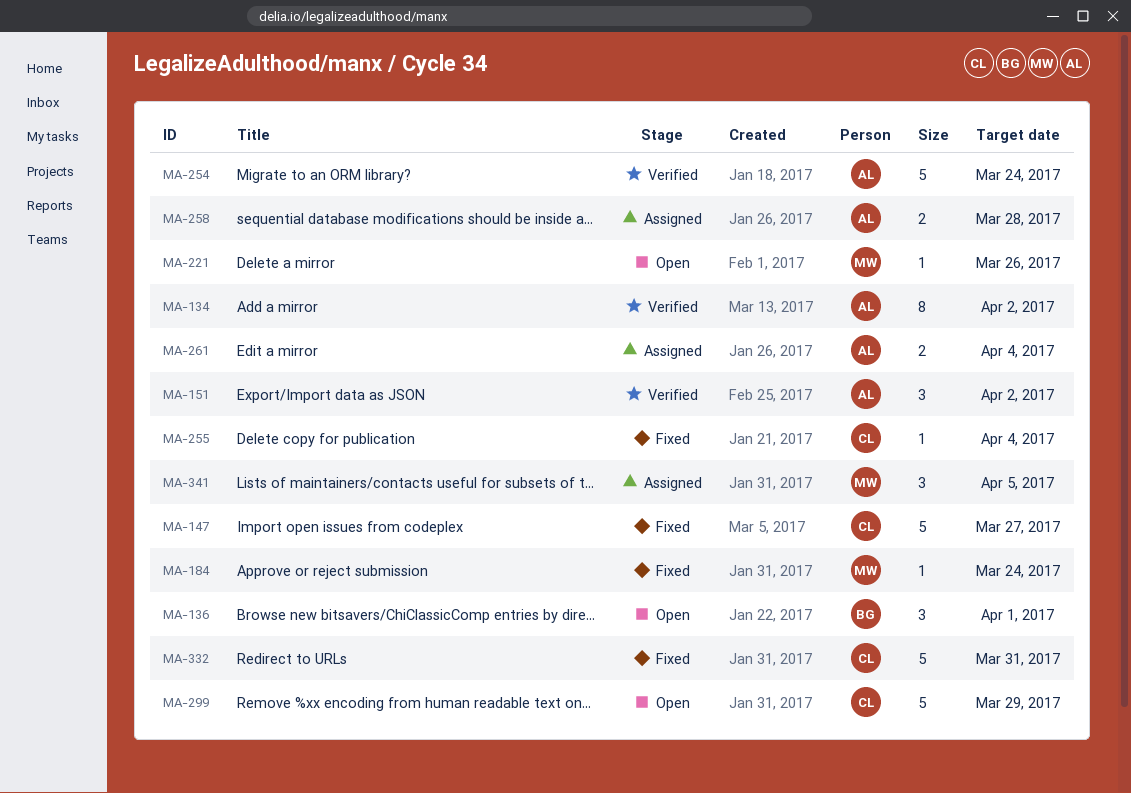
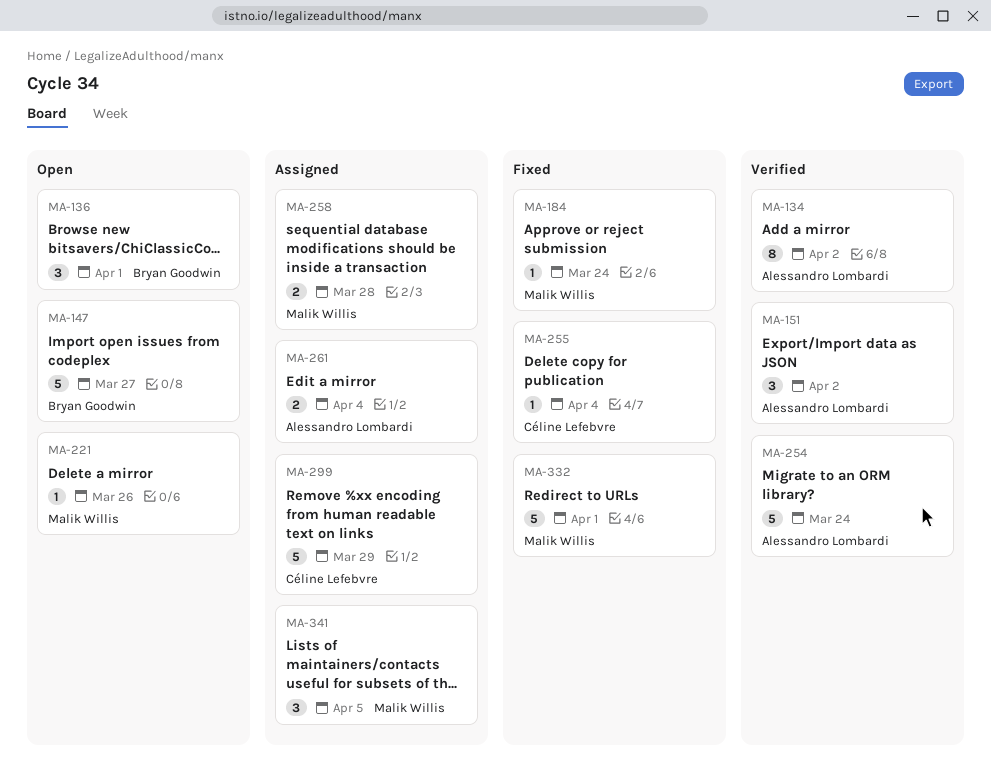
MA-147, status: Fixed -> Open
MA-147, owner: Céline Lefebvre -> Bryan Goodwin
MA-258, owner: Alessandro Lombardi -> Malik Willis
MA-299, status: Open -> Assigned
MA-332, owner: Céline Lefebvre -> Malik Willis
MA-332, due: Mar 31 -> Apr 1

